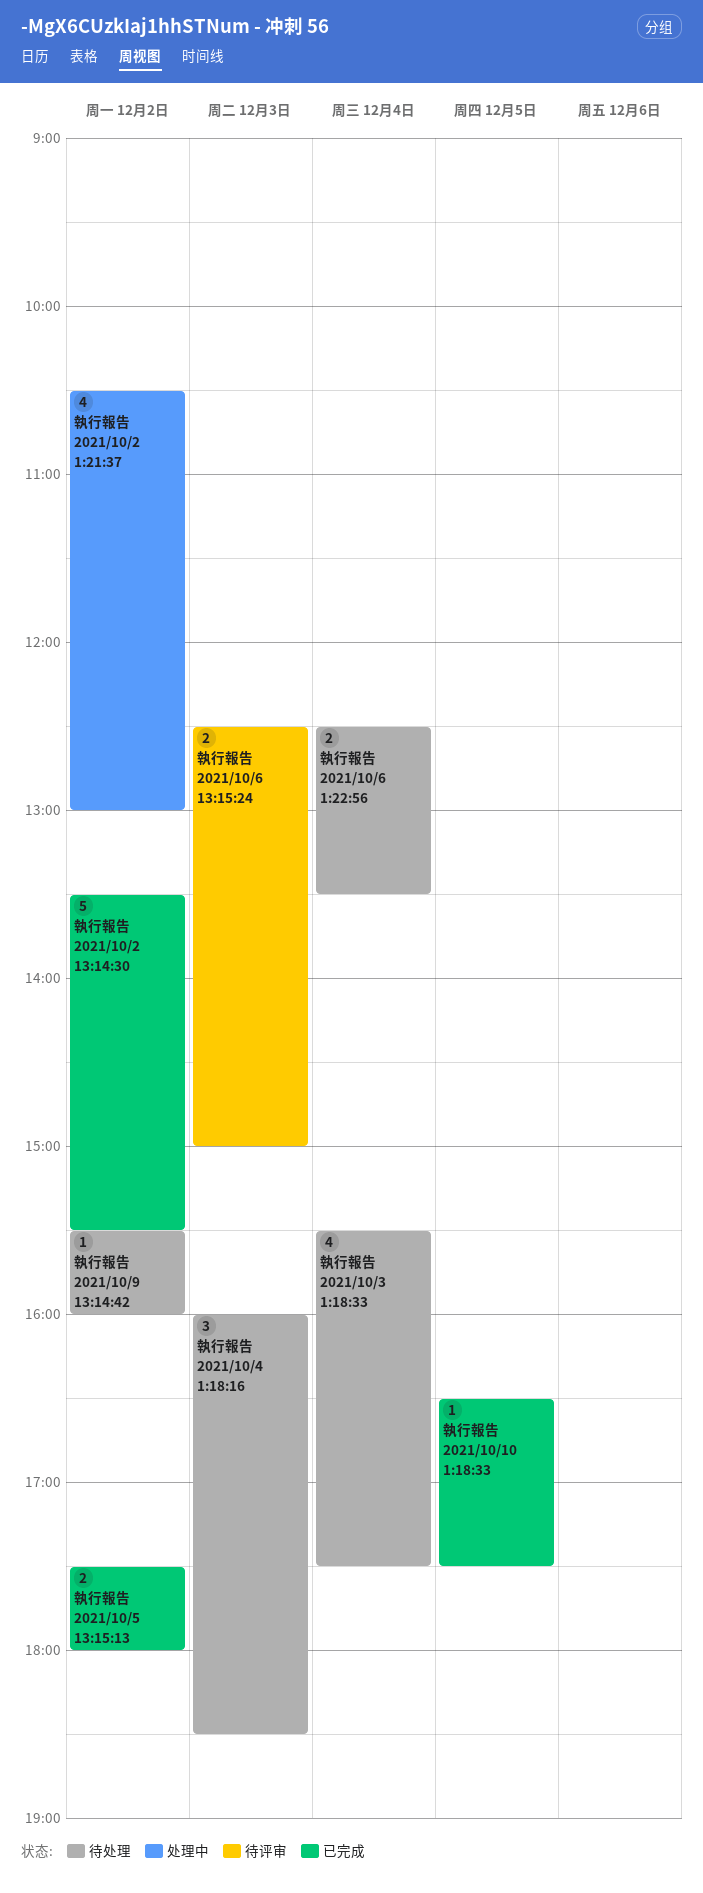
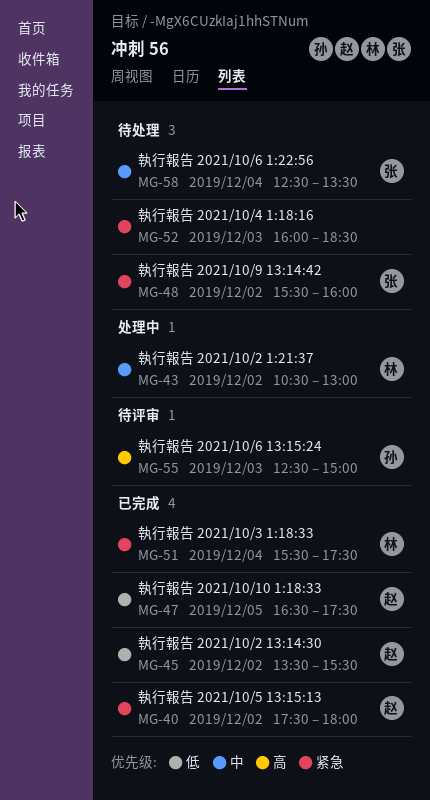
執行報告 2021/10/3 1:18:33, status: 待处理 -> 已完成

